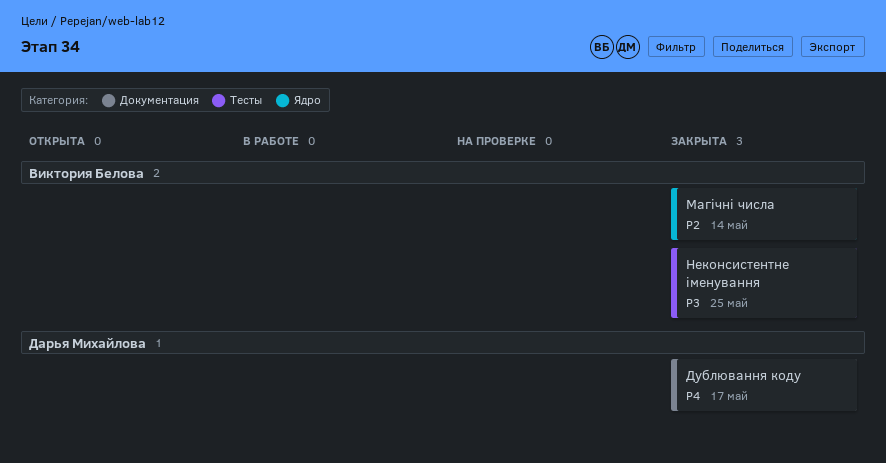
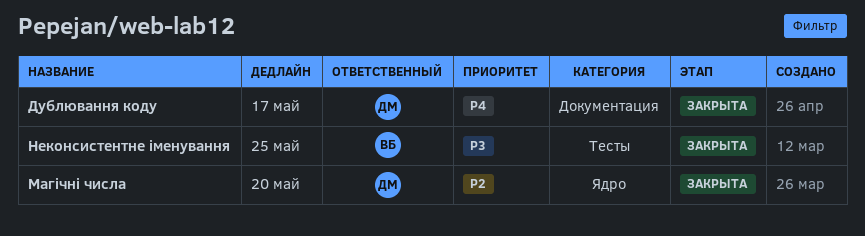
Магічні числа, owner: Виктория Белова -> Дарья Михайлова
Магічні числа, due: May 14 -> May 20

